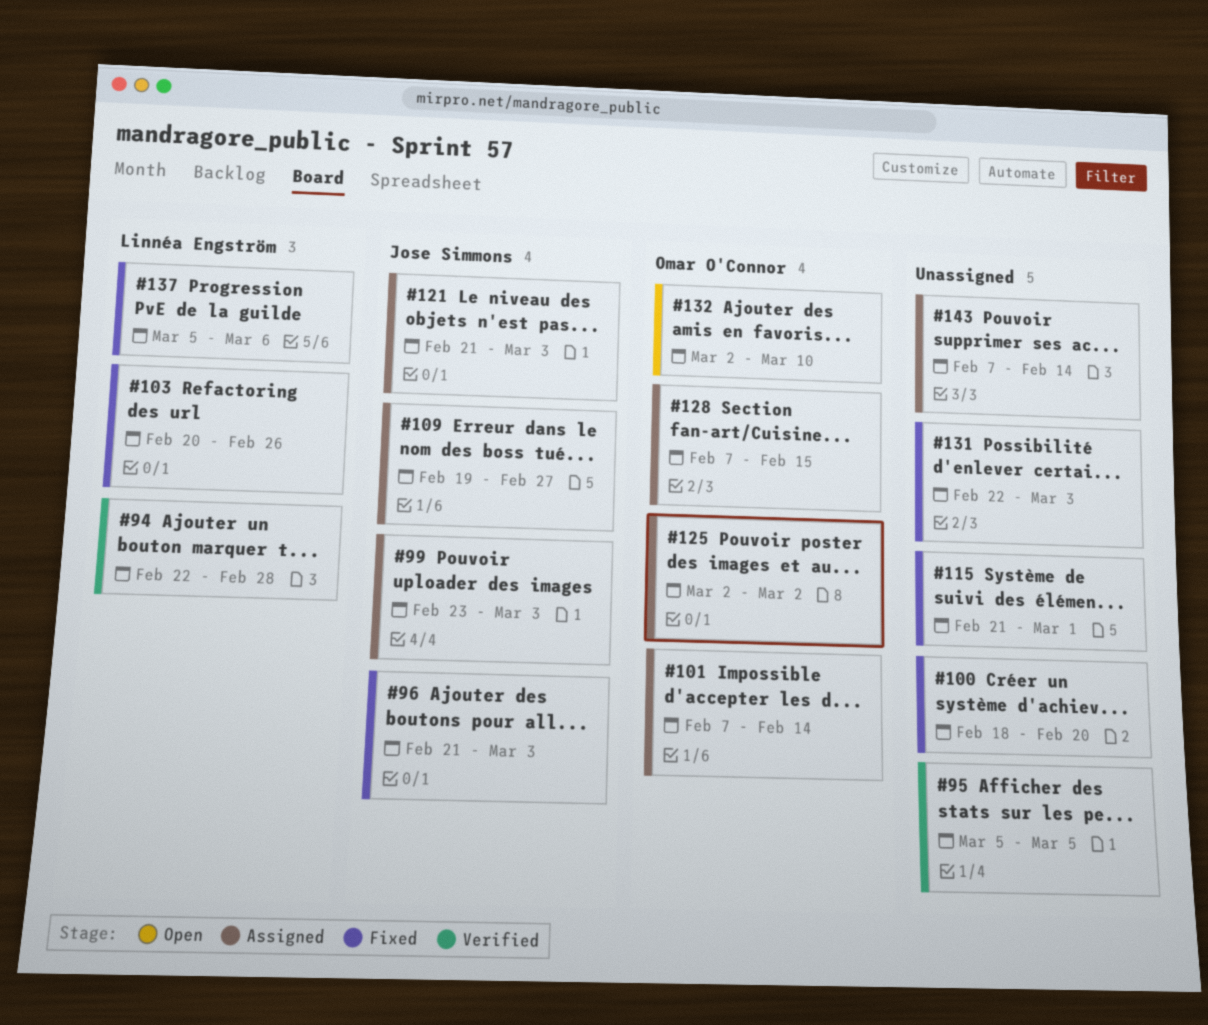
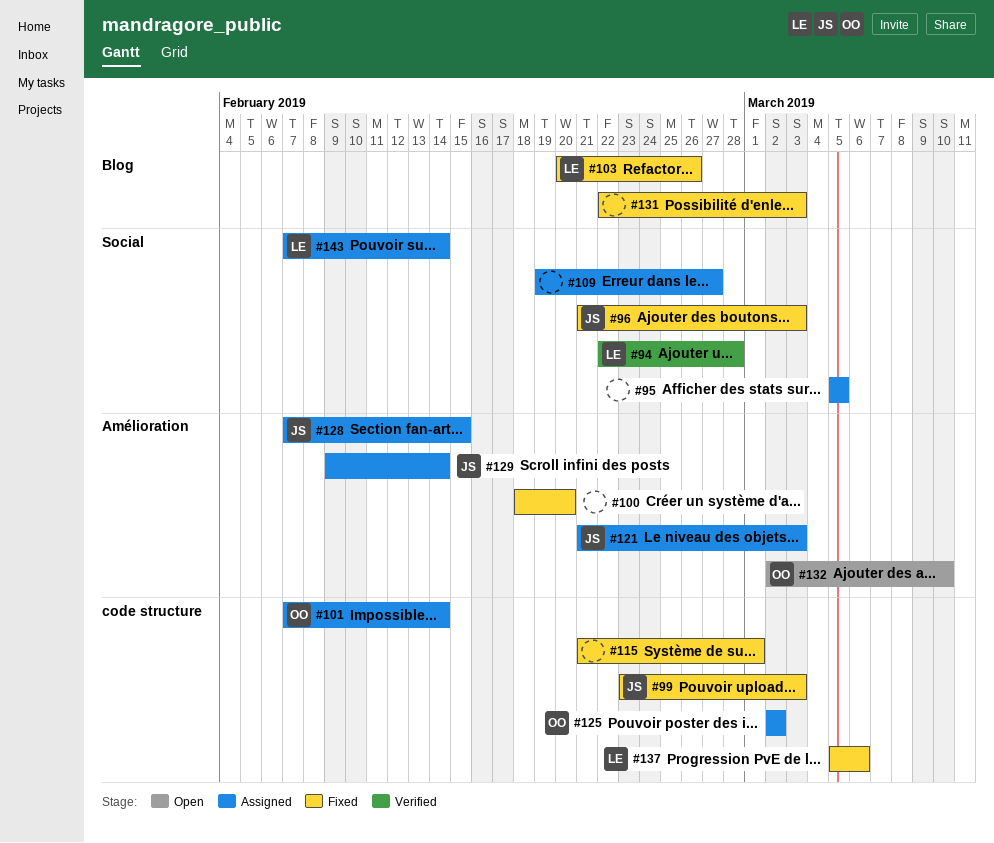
#95, status: Verified -> Assigned
#99, status: Assigned -> Fixed
#109, owner: Jose Simmons -> none
#128, owner: Omar O'Connor -> Jose Simmons
#129: none -> present
#143, owner: none -> Linnéa Engström

